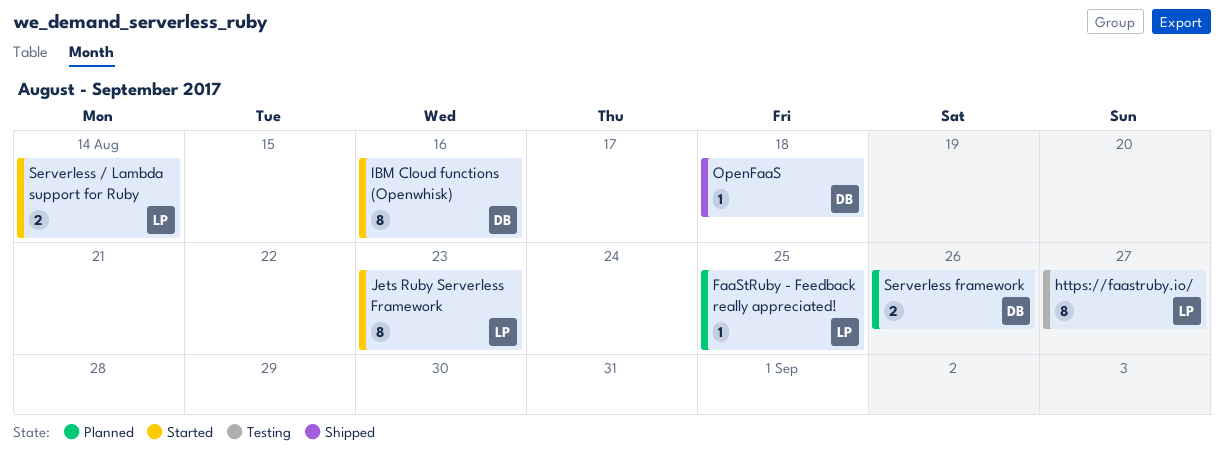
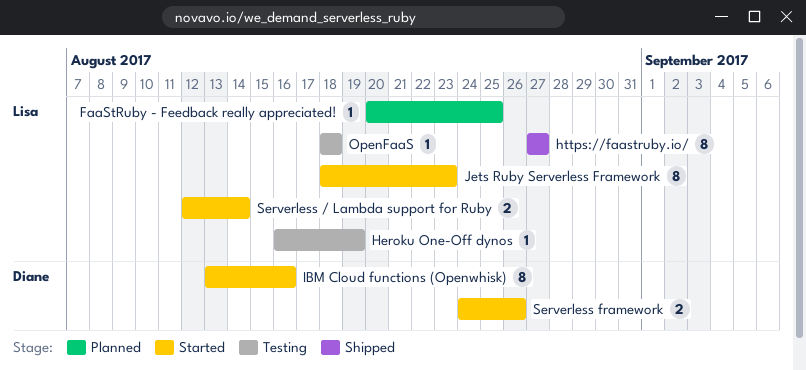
Heroku One-Off dynos: none -> present
https://faastruby.io/, status: Testing -> Shipped
OpenFaaS, status: Shipped -> Testing
OpenFaaS, owner: Diane -> Lisa
Serverless framework, status: Planned -> Started

